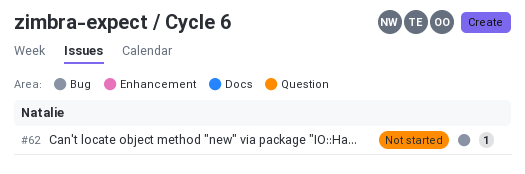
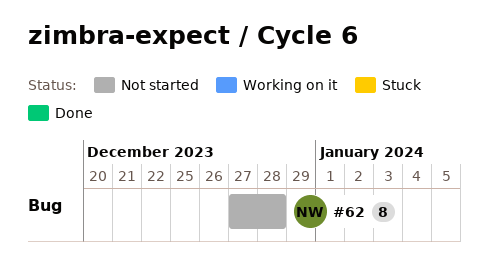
#62, estimate: 1 -> 8

